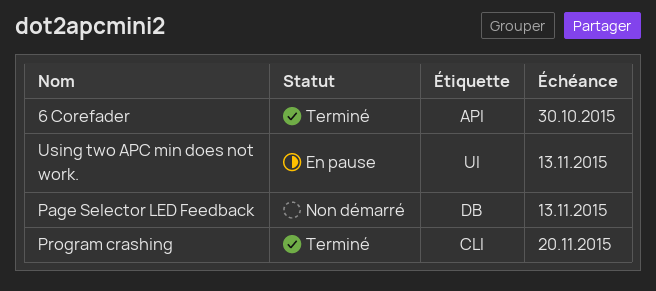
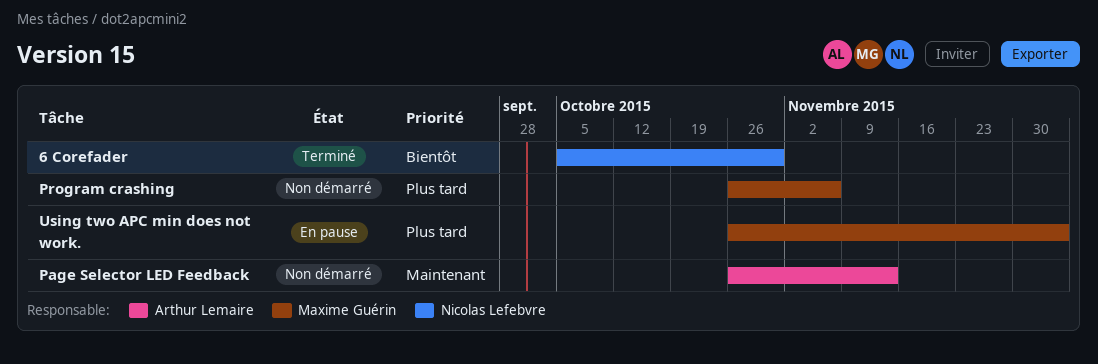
Program crashing, status: Terminé -> Non démarré
Program crashing, due: Nov 20 -> Nov 6
Using two APC min does not work., due: Nov 13 -> Dec 4

